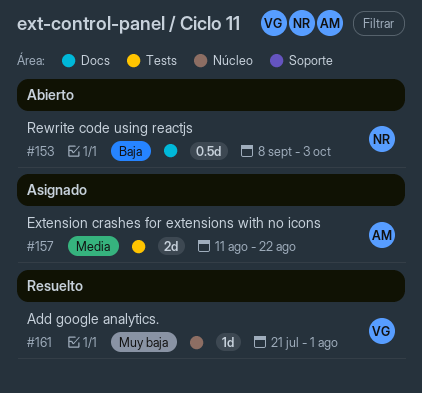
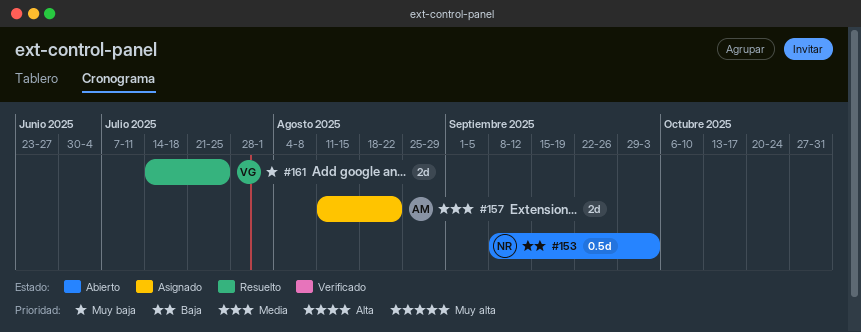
#161, estimate: 1d -> 2d
#161, start: Jul 21 -> Jul 14
#161, due: Aug 1 -> Jul 25

